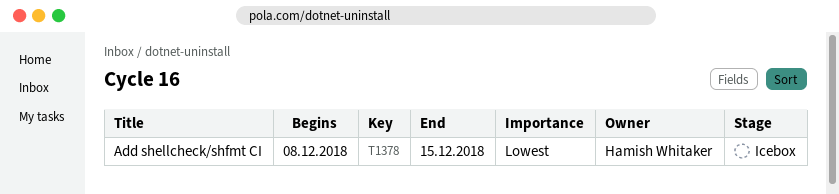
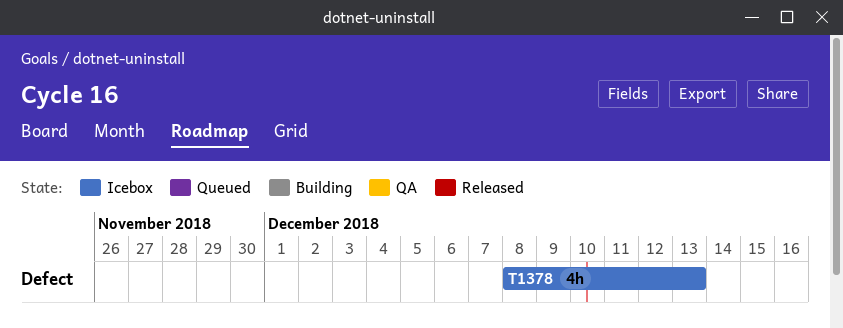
T1378, due: Dec 15 -> Dec 13

